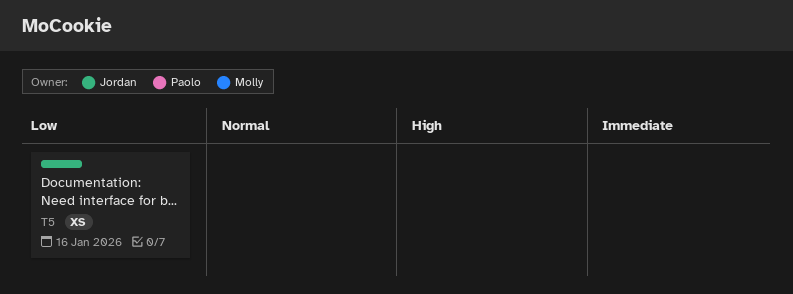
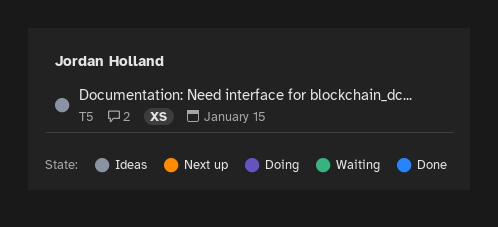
T5, due: Jan 16 -> Jan 15

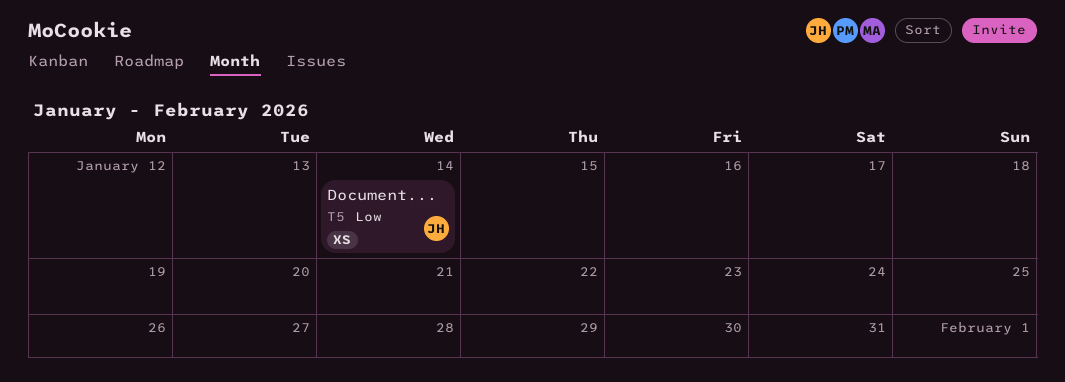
T5, due: Jan 15 -> Jan 14

